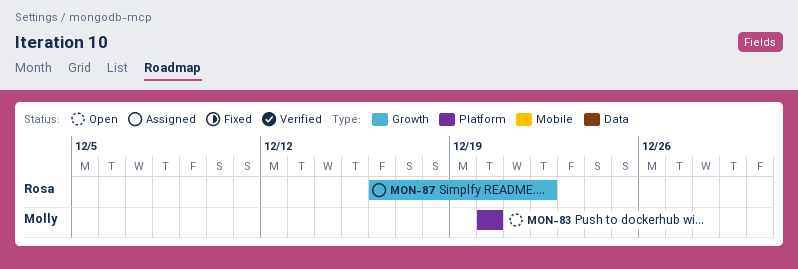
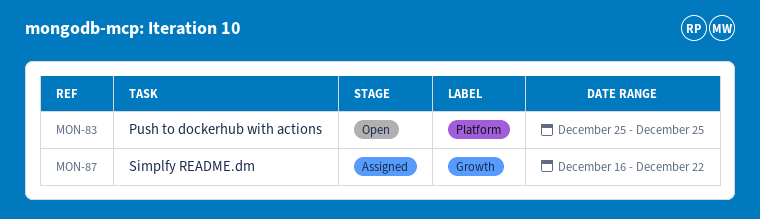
MON-83, start: Dec 20 -> Dec 25
MON-83, due: Dec 20 -> Dec 25

